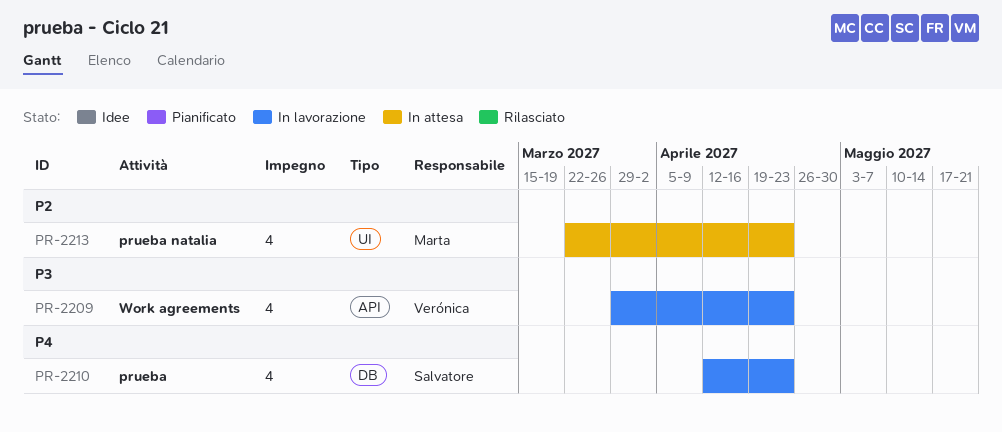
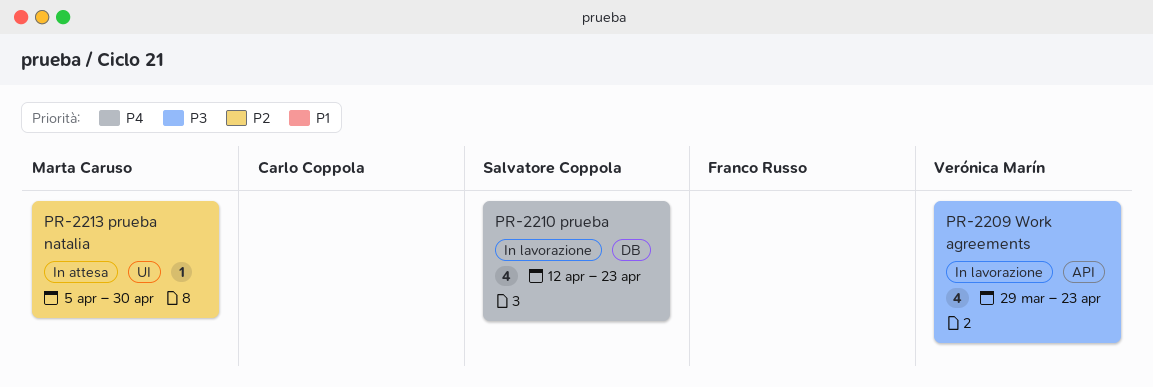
PR-2213, estimate: 4 -> 1
PR-2213, start: Mar 22 -> Apr 5
PR-2213, due: Apr 23 -> Apr 30

